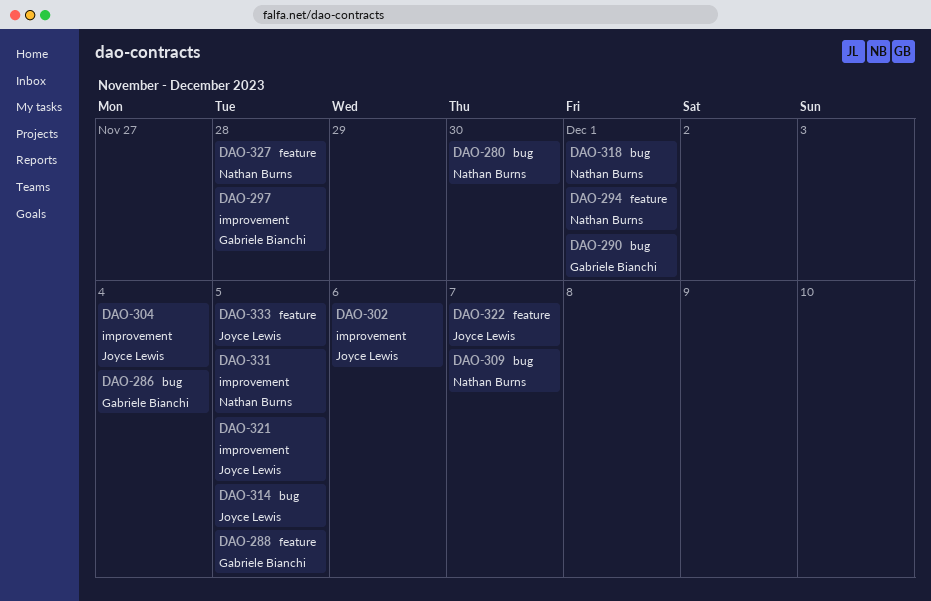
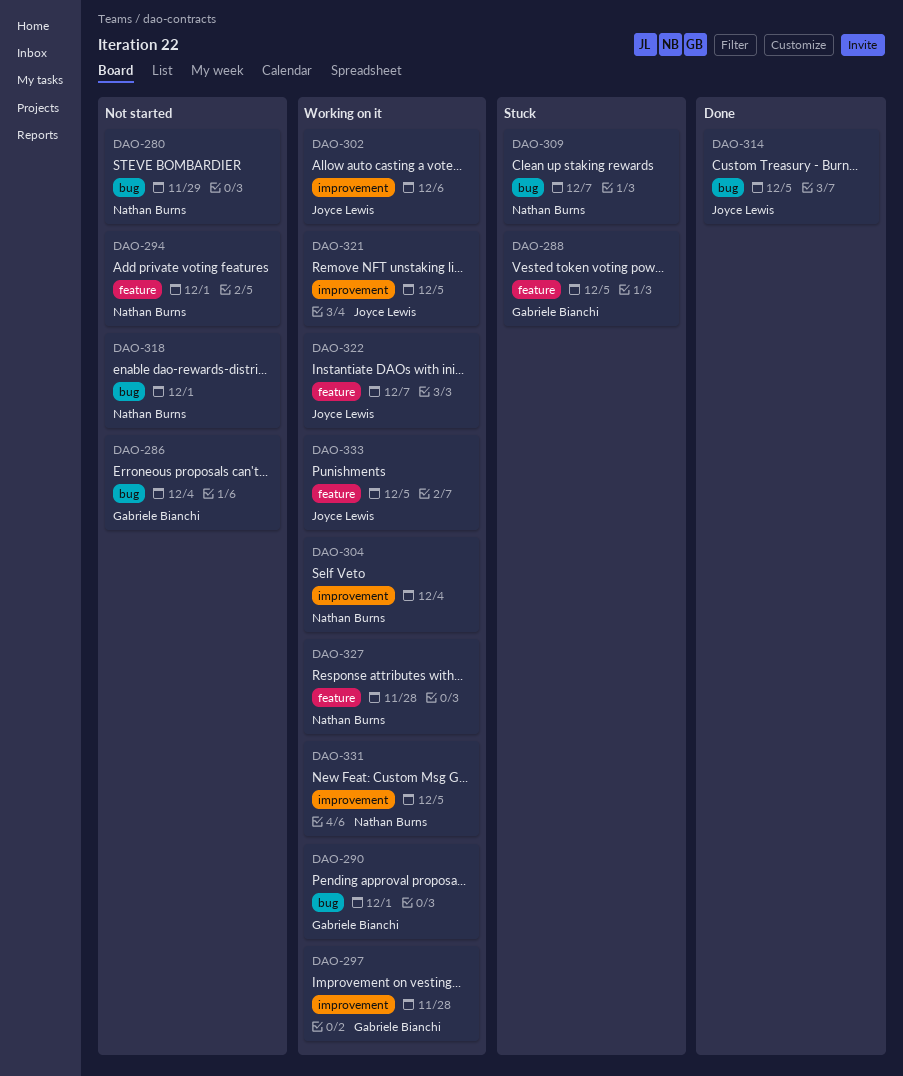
DAO-280, due: Nov 30 -> Nov 29
DAO-304, owner: Joyce Lewis -> Nathan Burns

